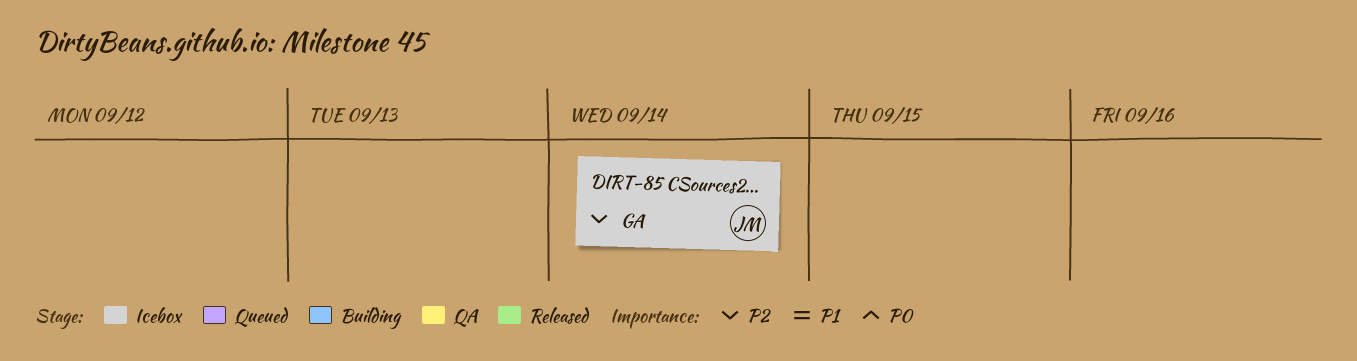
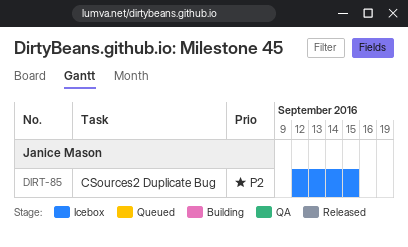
DIRT-85, due: Sep 14 -> Sep 15

